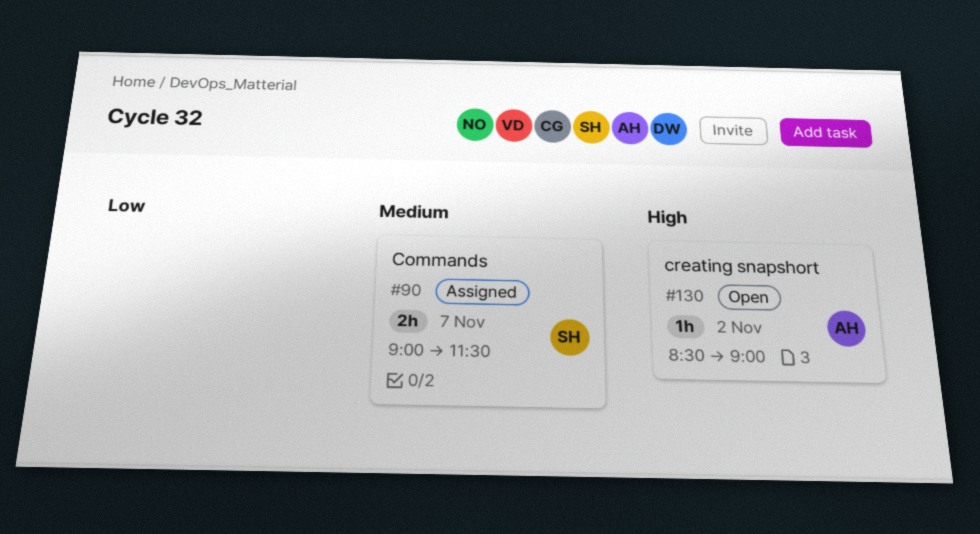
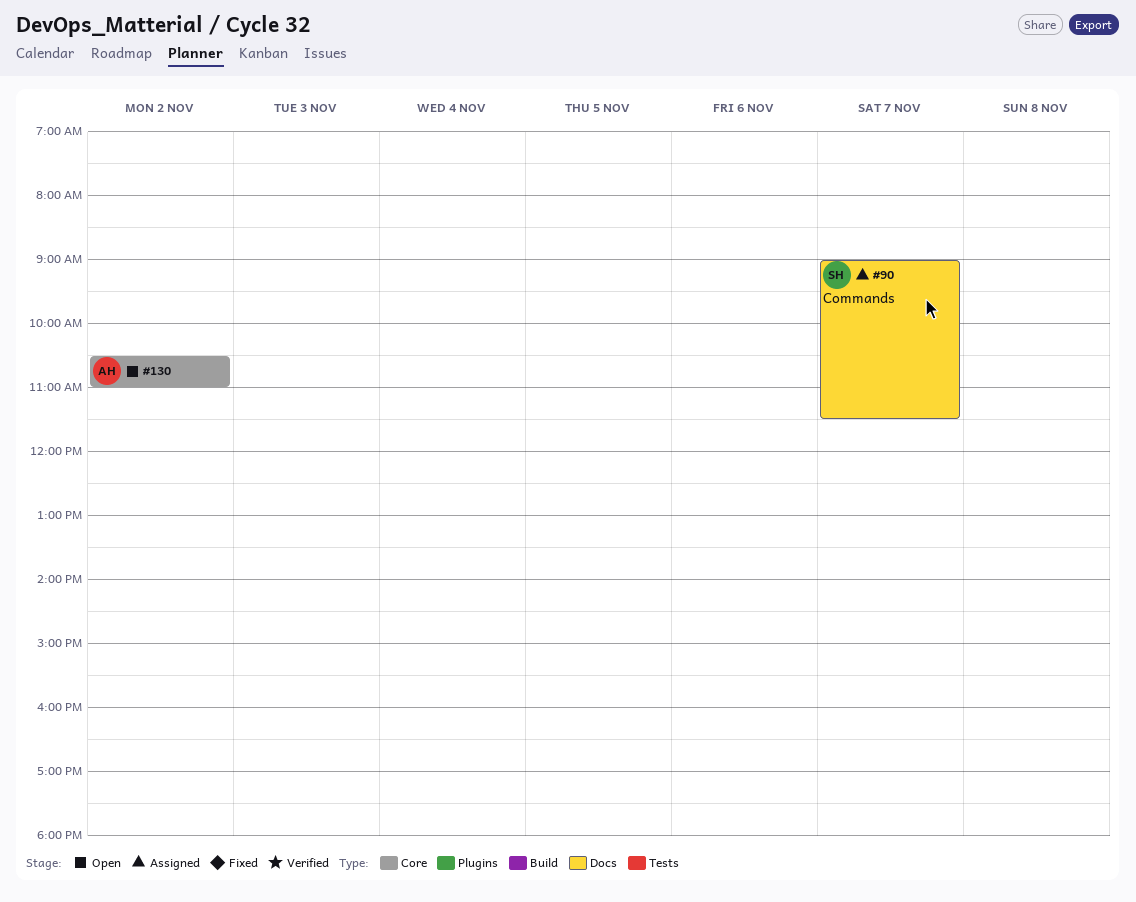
#130, begins: 08:30 -> 10:30
#130, ends: 09:00 -> 11:00

